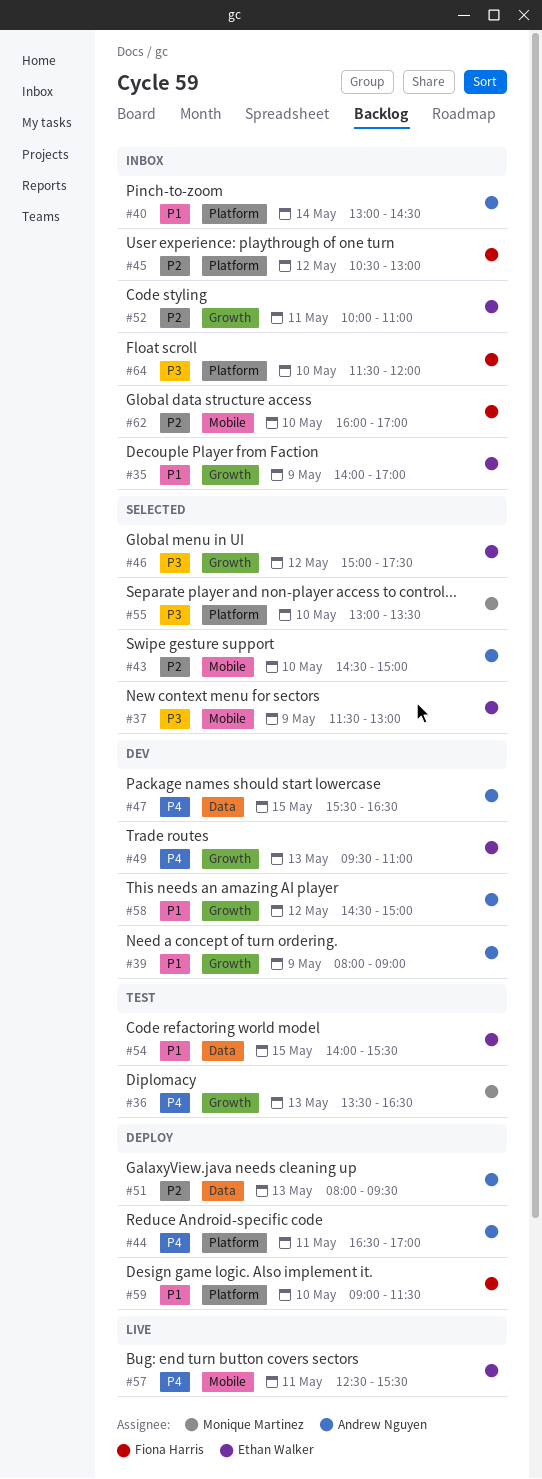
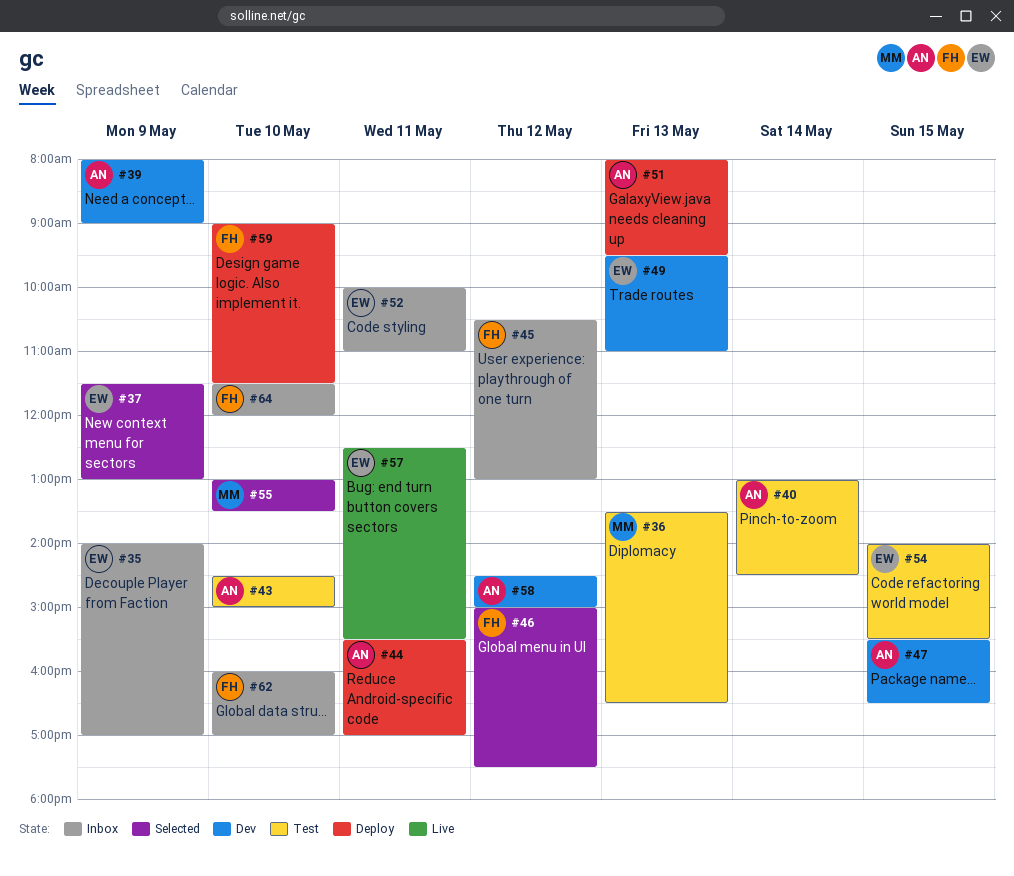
#40, status: Inbox -> Test
#43, status: Selected -> Test
#44, begins: 16:30 -> 15:30
#46, owner: Ethan Walker -> Fiona Harris

